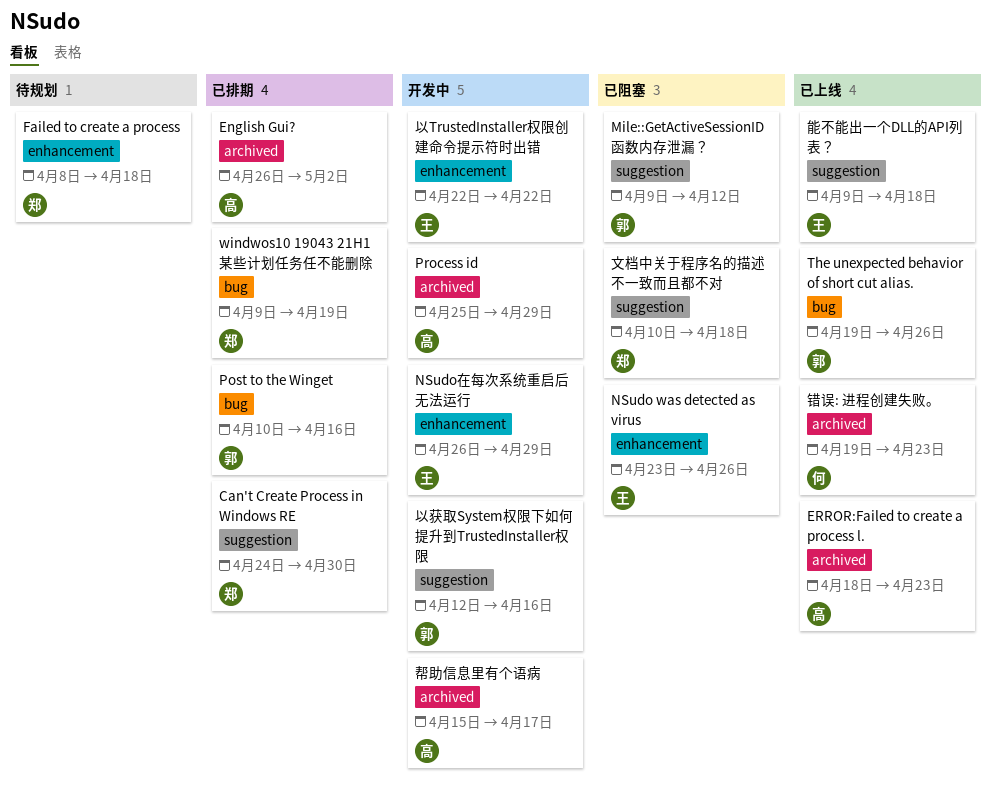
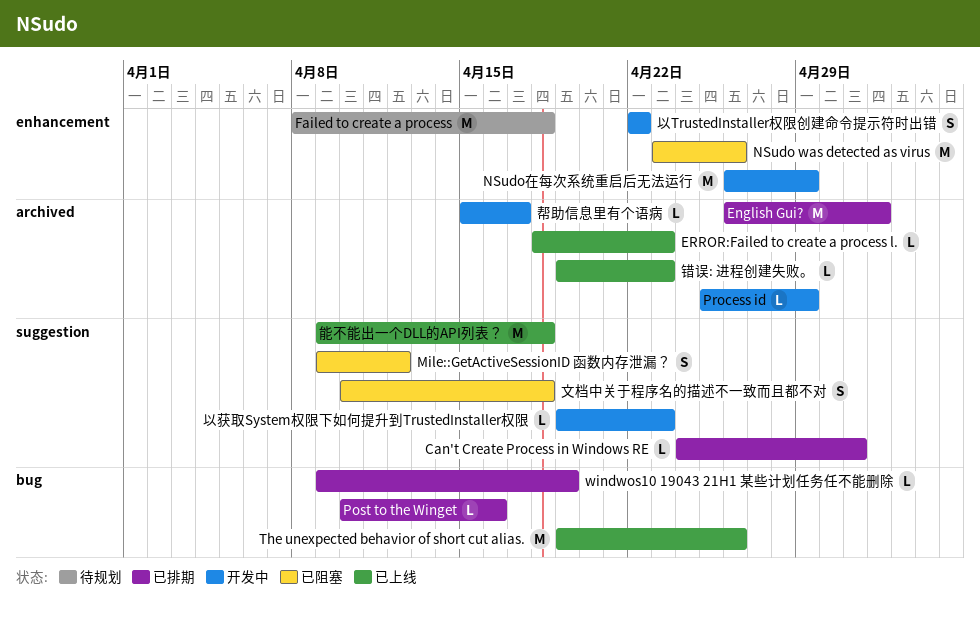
Can't Create Process in Windows RE, due: Apr 30 -> May 1
以获取System权限下如何提升到TrustedInstaller权限, start: Apr 12 -> Apr 19
以获取System权限下如何提升到TrustedInstaller权限, due: Apr 16 -> Apr 23

